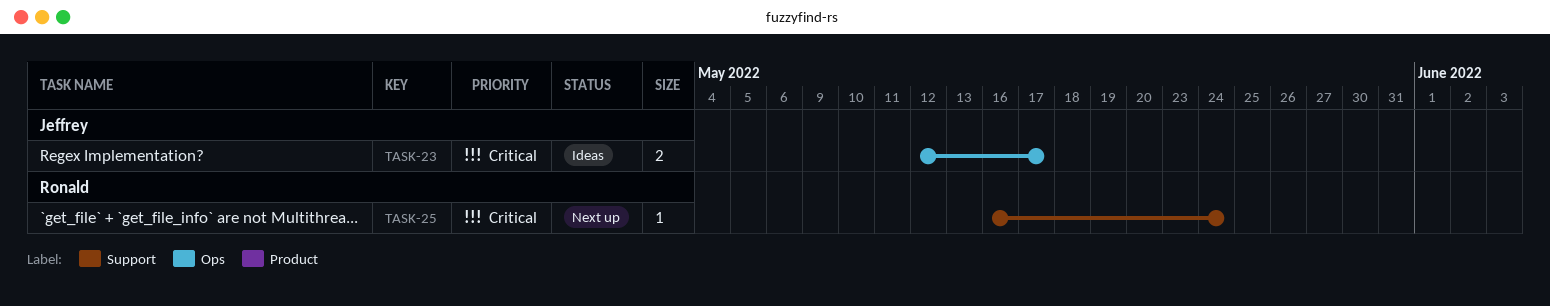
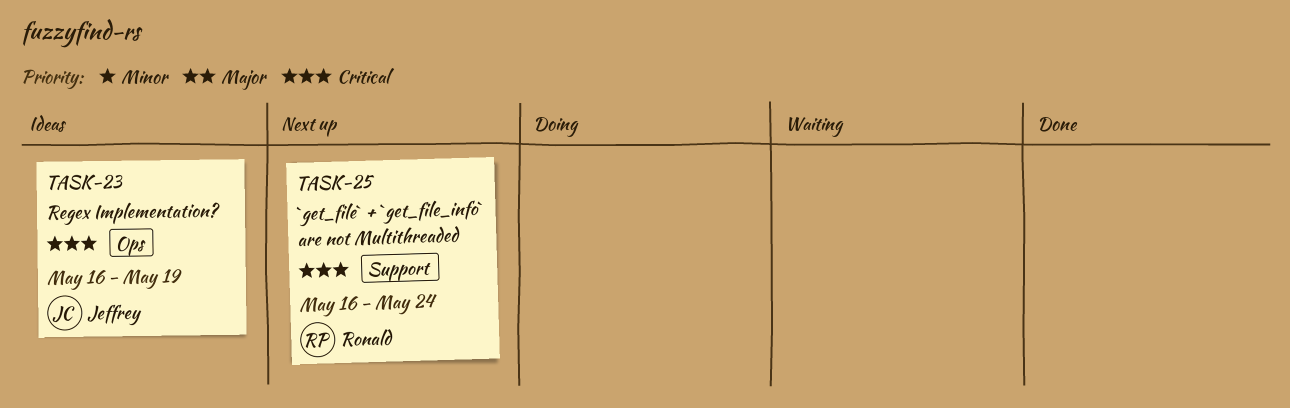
TASK-23, start: May 12 -> May 16
TASK-23, due: May 17 -> May 19

